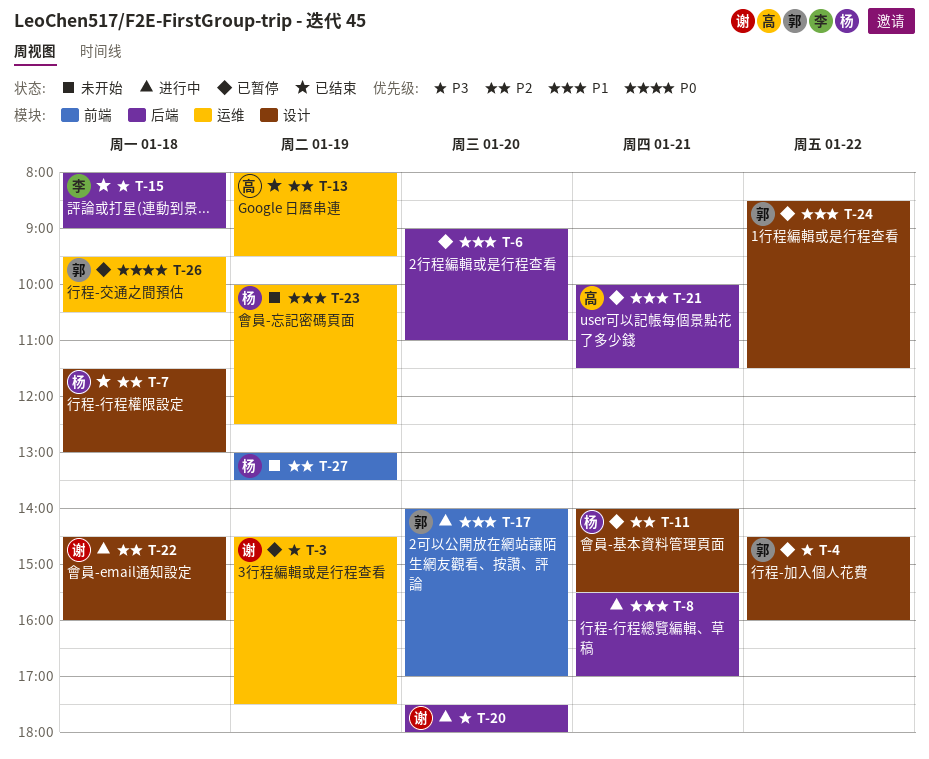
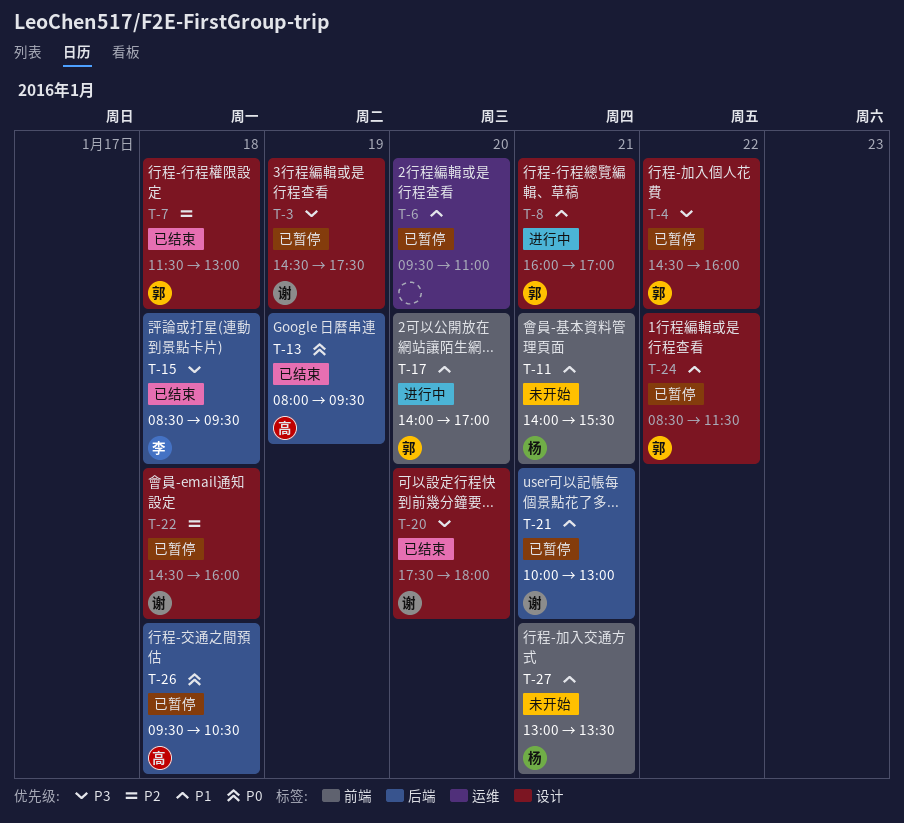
T-3, label: 运维 -> 设计
T-6, label: 后端 -> 运维
T-6, begins: 09:00 -> 09:30
T-7, owner: 杨 -> 郭
T-8, owner: none -> 郭
T-8, label: 后端 -> 设计
T-8, begins: 15:30 -> 16:00
T-11, status: 已暂停 -> 未开始
T-11, priority: P2 -> P1
T-11, label: 设计 -> 前端
T-13, priority: P2 -> P0
T-13, label: 运维 -> 后端
T-15, begins: 08:00 -> 08:30
T-15, ends: 09:00 -> 09:30
T-20, status: 进行中 -> 已结束
T-20, label: 后端 -> 设计
T-21, owner: 高 -> 谢
T-21, ends: 11:30 -> 13:00
T-22, status: 进行中 -> 已暂停
T-23: present -> none
T-26, owner: 郭 -> 高
T-26, label: 运维 -> 后端
T-27, priority: P2 -> P1
T-27, day: Jan 19 -> Jan 21

